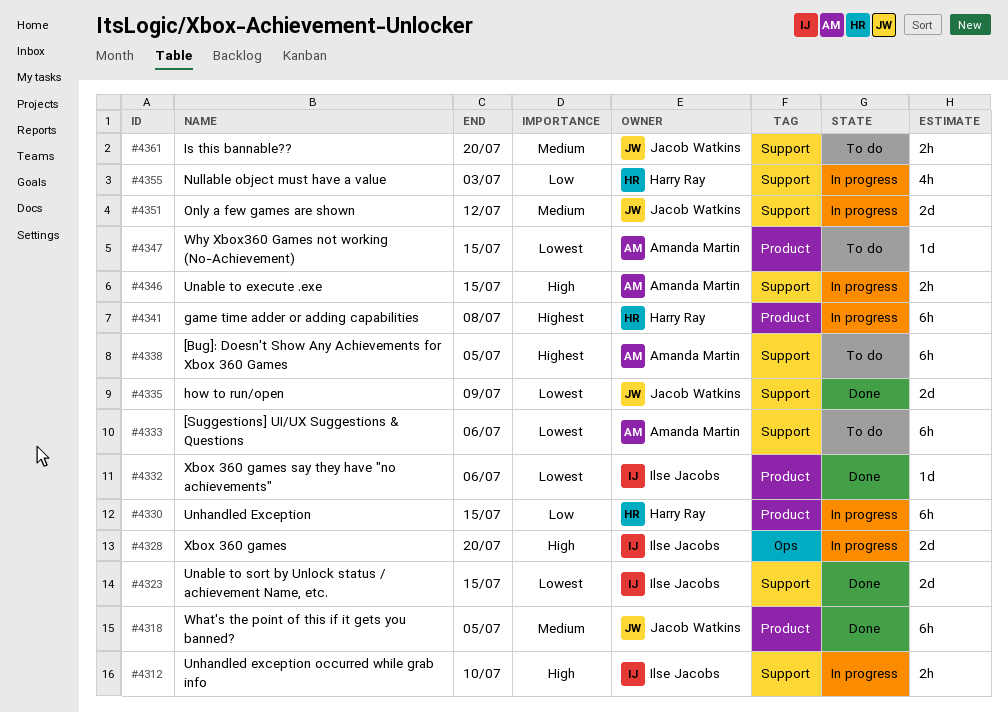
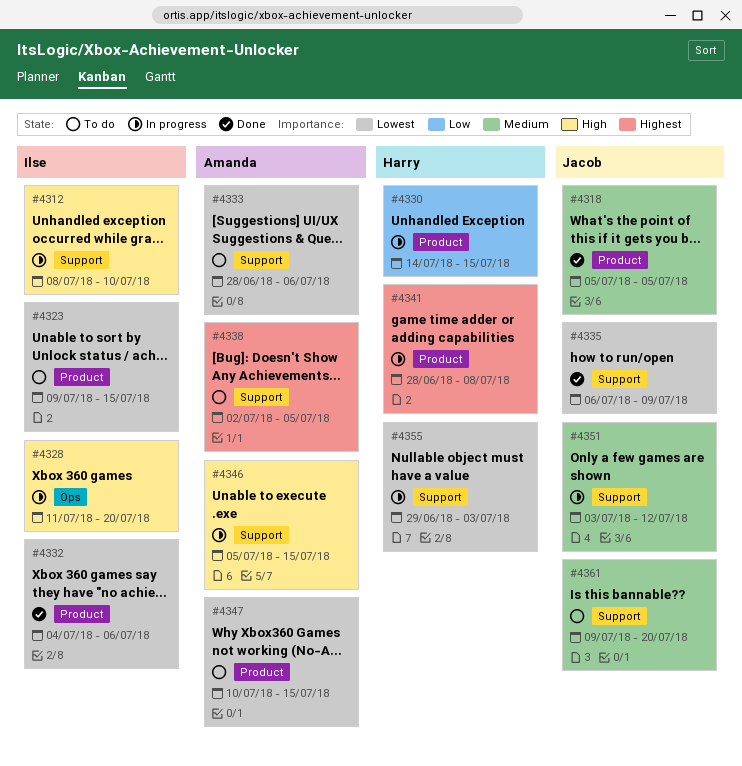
#4323, status: Done -> To do
#4323, label: Support -> Product
#4355, priority: Low -> Lowest

